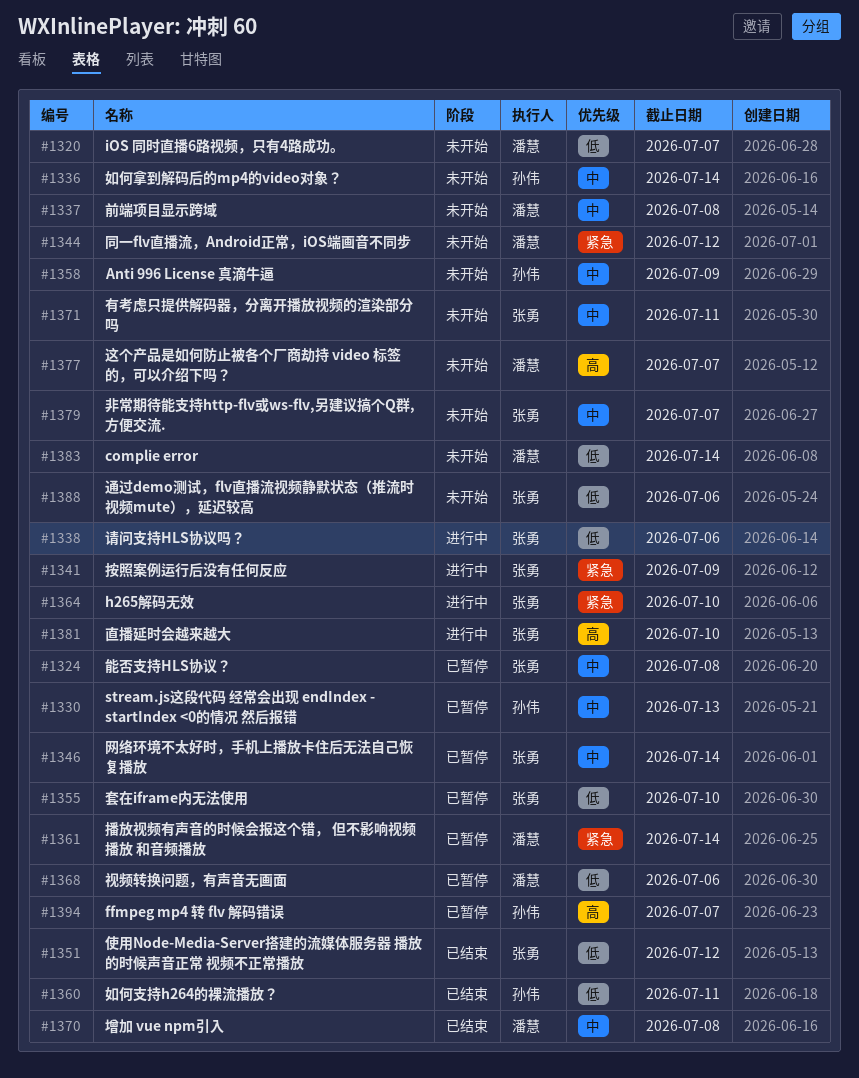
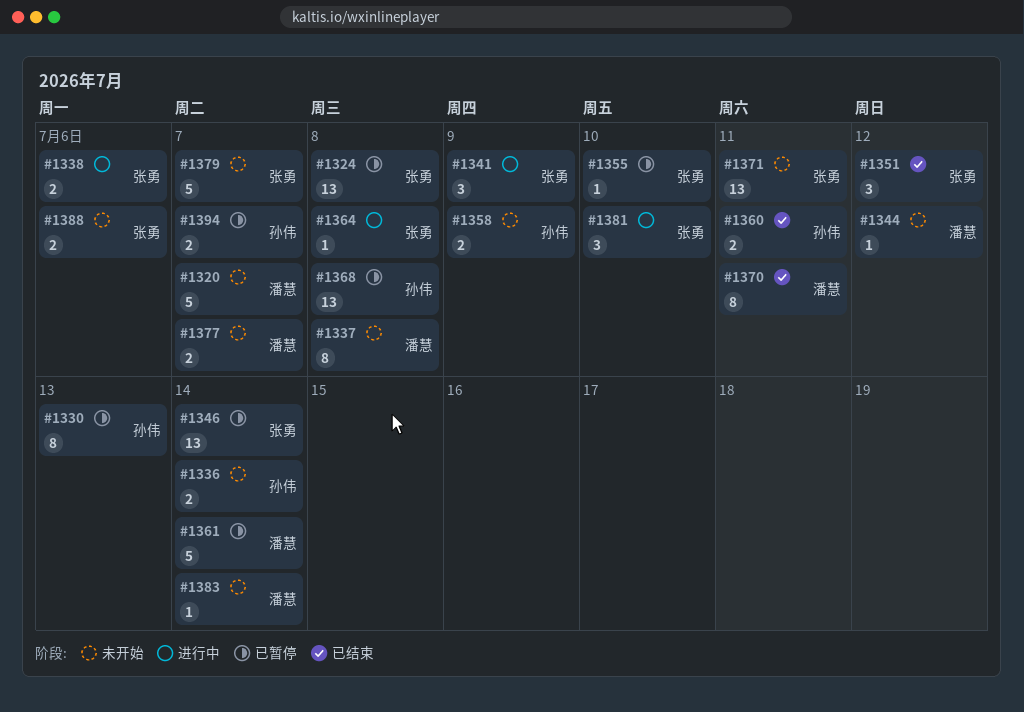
#1364, due: Jul 10 -> Jul 8
#1368, owner: 潘慧 -> 孙伟
#1368, due: Jul 6 -> Jul 8
#1370, due: Jul 8 -> Jul 11

